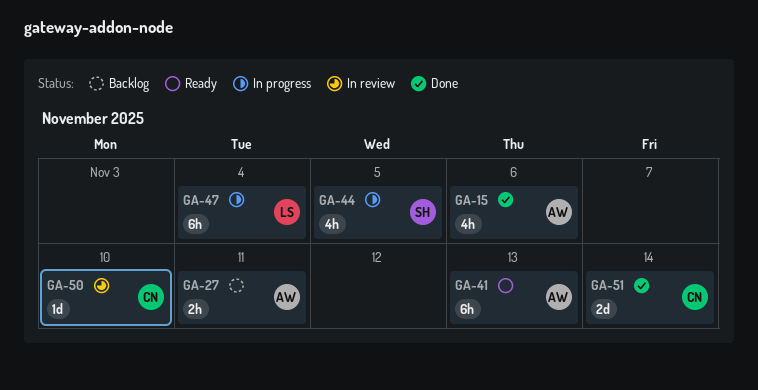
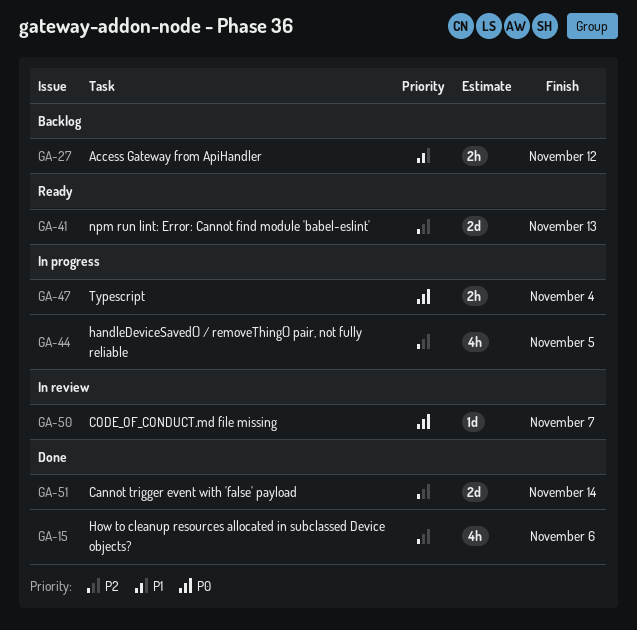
GA-27, due: Nov 11 -> Nov 12
GA-41, estimate: 6h -> 2d
GA-47, estimate: 6h -> 2h
GA-50, due: Nov 10 -> Nov 7

